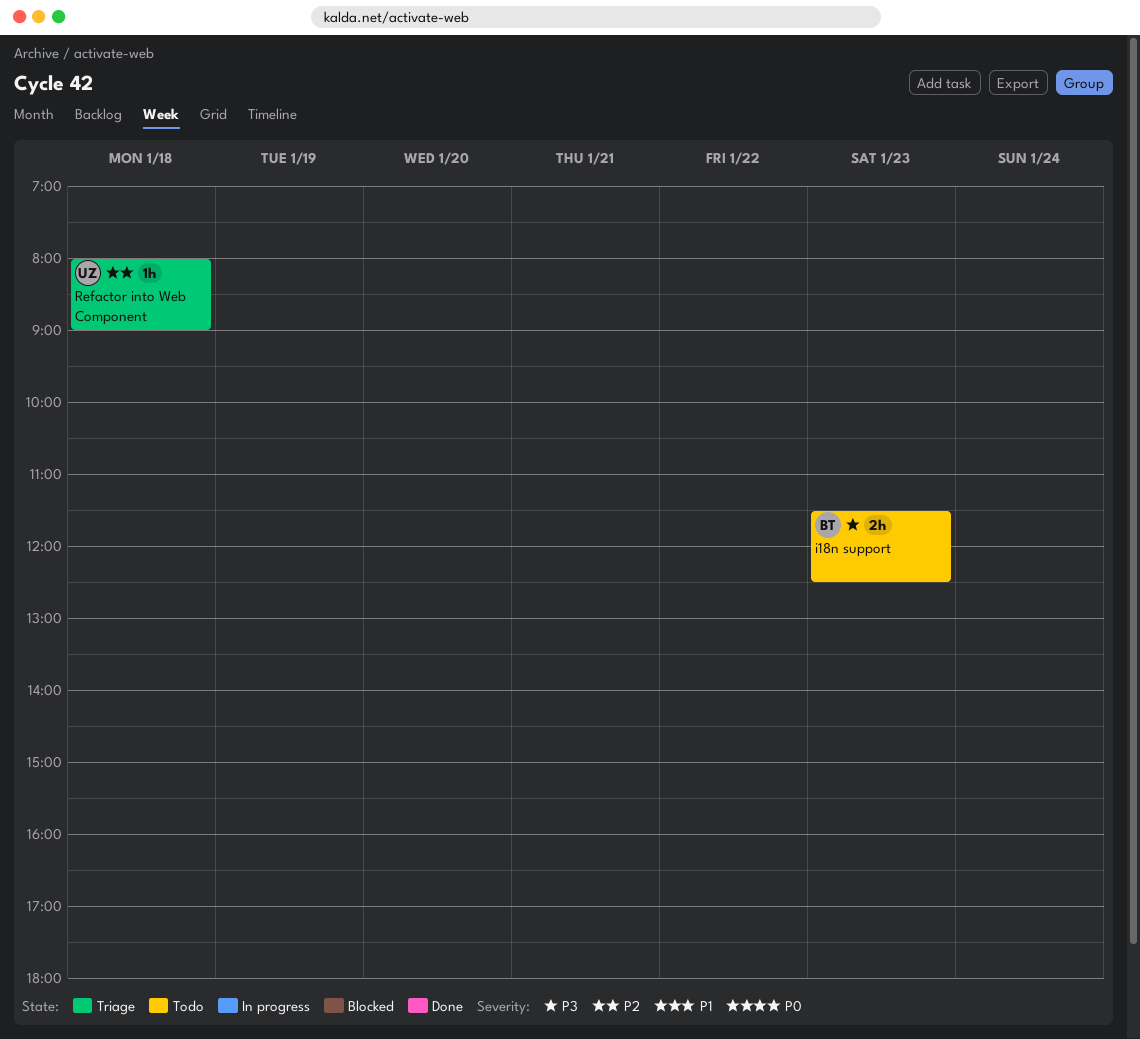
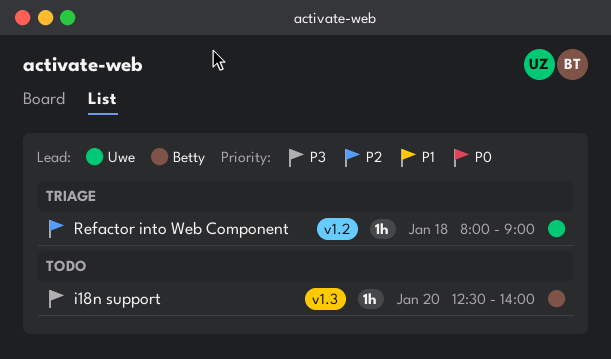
i18n support, estimate: 2h -> 1h
i18n support, day: Jan 23 -> Jan 20
i18n support, begins: 11:30 -> 12:30
i18n support, ends: 12:30 -> 14:00

